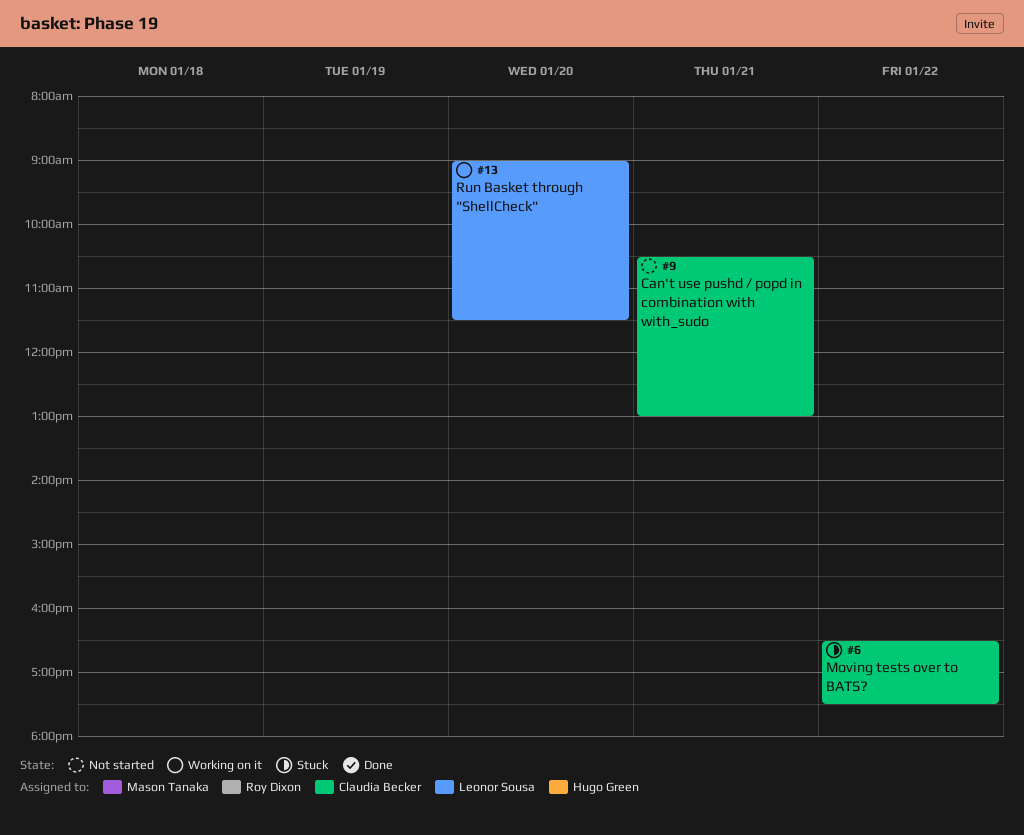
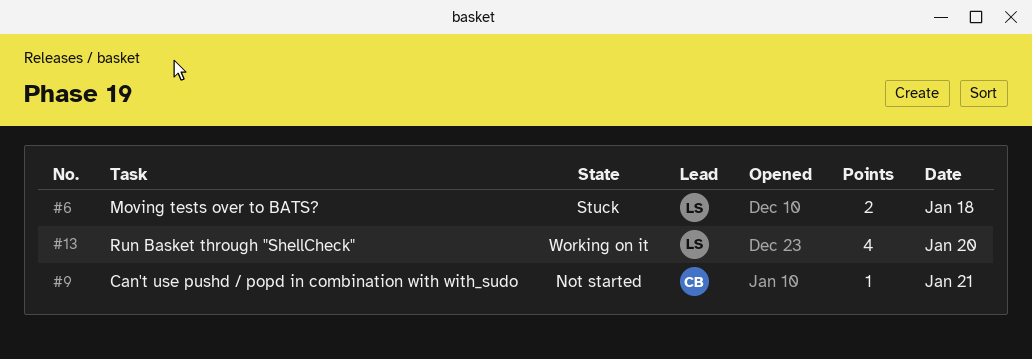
#6, owner: Claudia Becker -> Leonor Sousa
#6, day: Jan 22 -> Jan 18

